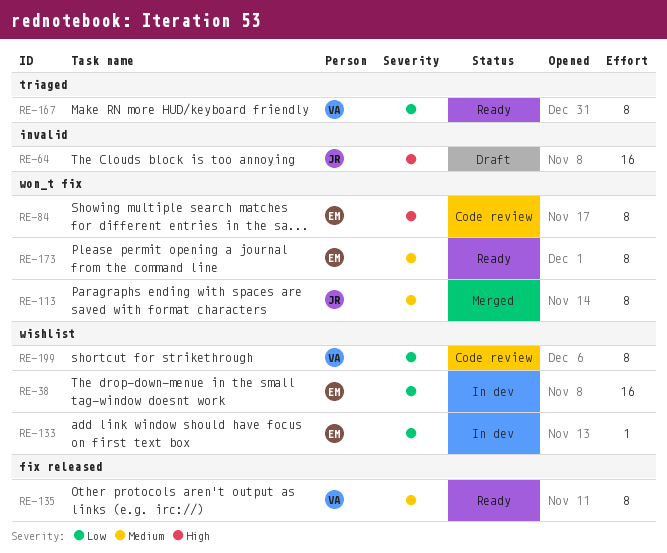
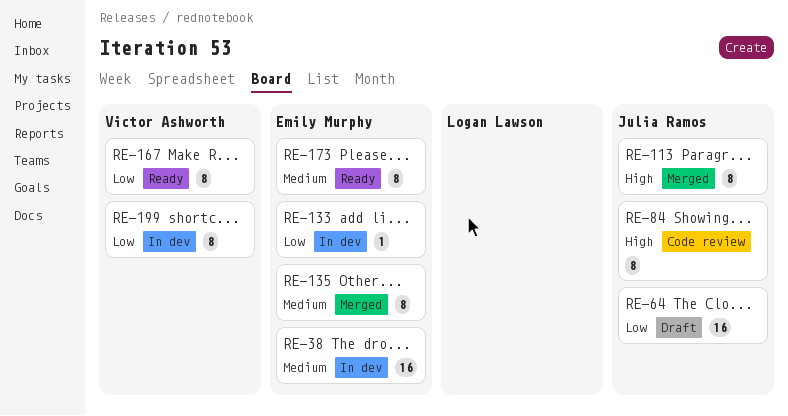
RE-38, priority: Low -> Medium
RE-64, priority: High -> Low
RE-84, owner: Emily Murphy -> Julia Ramos
RE-113, priority: Medium -> High
RE-135, status: Ready -> Merged
RE-135, owner: Victor Ashworth -> Emily Murphy
RE-199, status: Code review -> In dev

